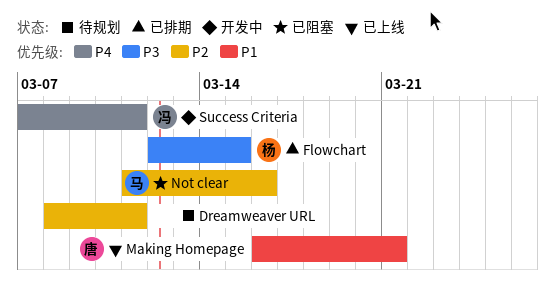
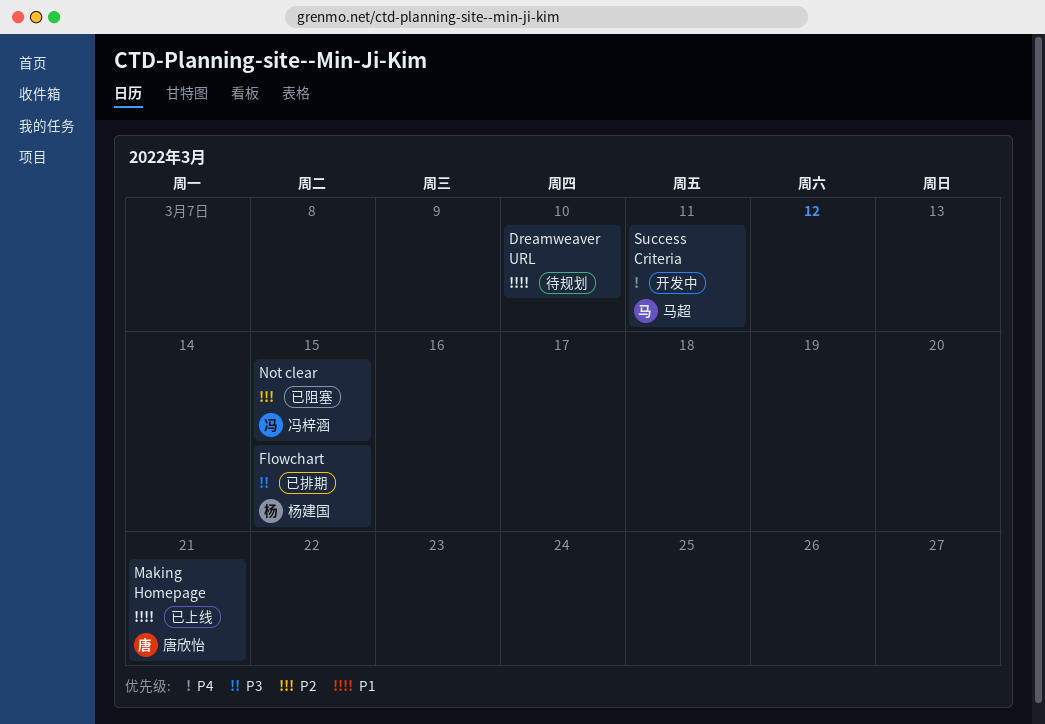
Dreamweaver URL, priority: P2 -> P1
Dreamweaver URL, due: Mar 11 -> Mar 10
Not clear, owner: 马超 -> 冯梓涵
Not clear, due: Mar 16 -> Mar 15
Success Criteria, owner: 冯梓涵 -> 马超

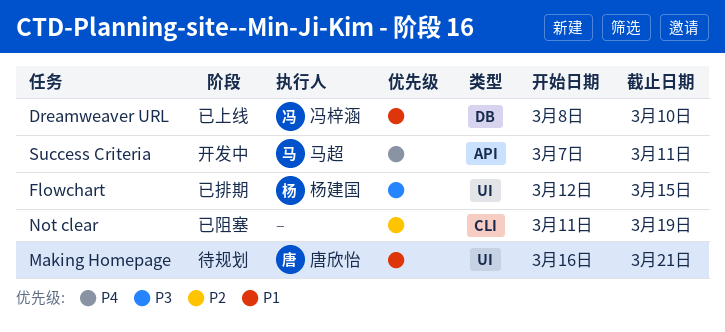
Dreamweaver URL, status: 待规划 -> 已上线
Dreamweaver URL, owner: none -> 冯梓涵
Making Homepage, status: 已上线 -> 待规划
Not clear, owner: 冯梓涵 -> none
Not clear, due: Mar 15 -> Mar 19

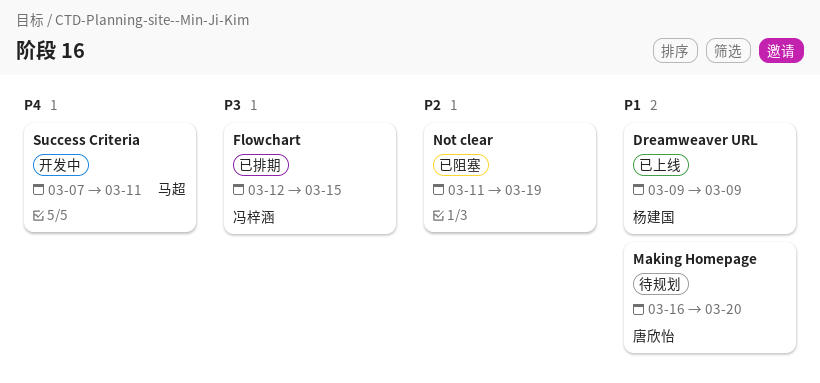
Dreamweaver URL, owner: 冯梓涵 -> 杨建国
Dreamweaver URL, start: Mar 8 -> Mar 9
Dreamweaver URL, due: Mar 10 -> Mar 9
Flowchart, owner: 杨建国 -> 冯梓涵
Making Homepage, due: Mar 21 -> Mar 20

